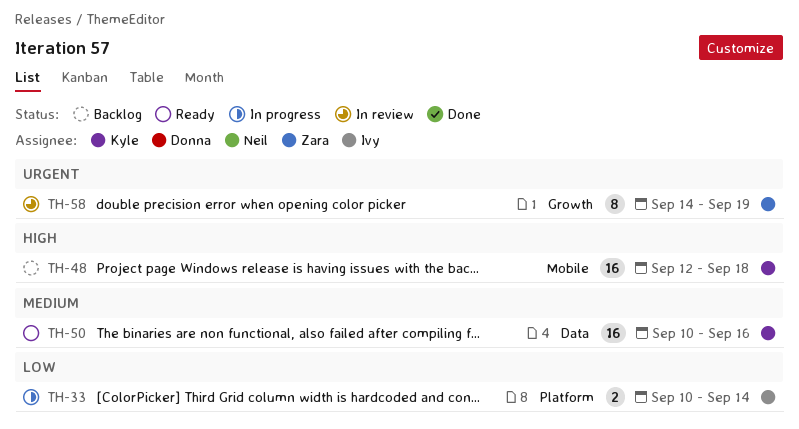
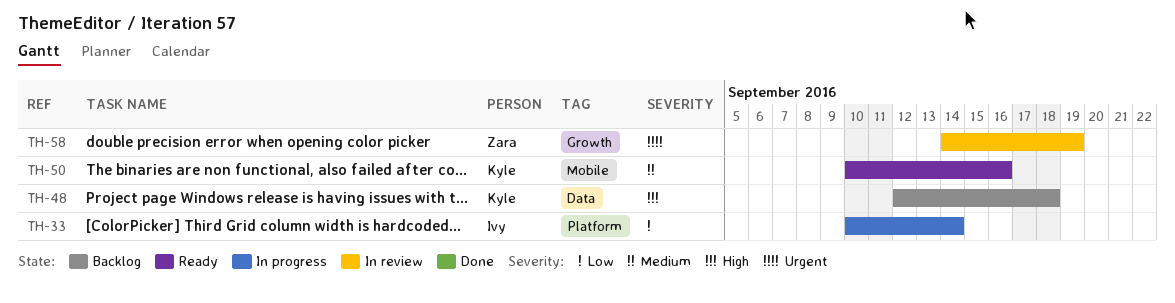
TH-48, label: Mobile -> Data
TH-50, label: Data -> Mobile

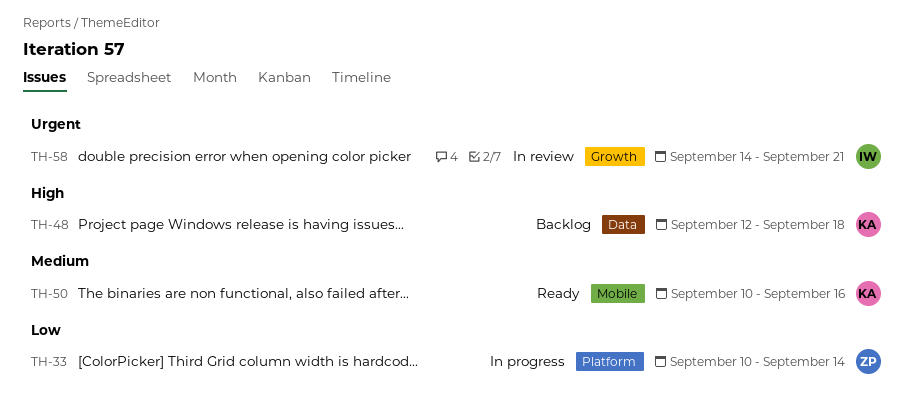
TH-33, owner: Ivy -> Zara
TH-58, owner: Zara -> Ivy
TH-58, due: Sep 19 -> Sep 21

